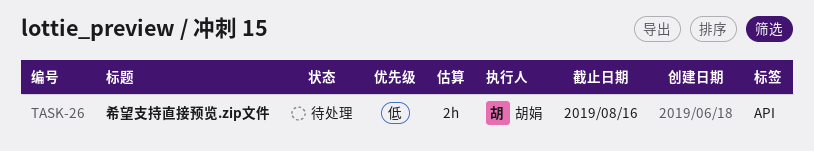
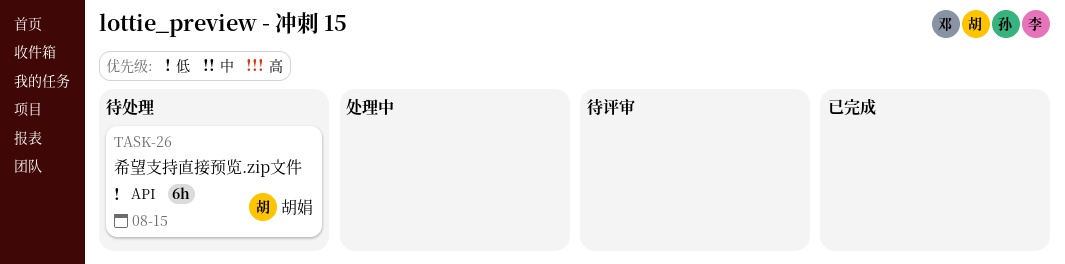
TASK-26, estimate: 2h -> 6h
TASK-26, due: Aug 16 -> Aug 15

